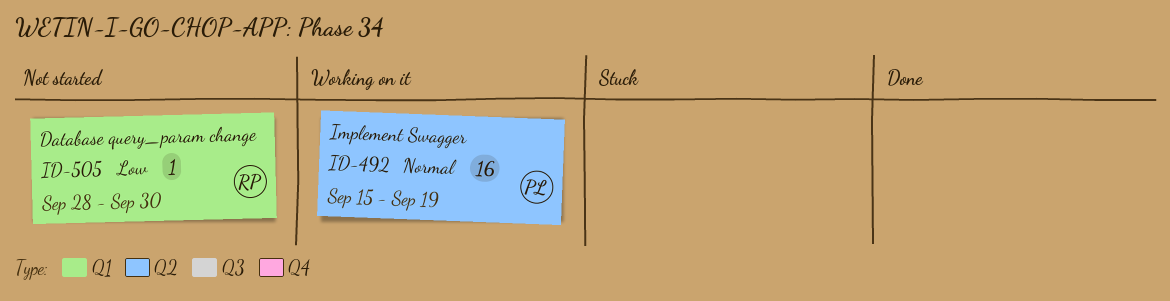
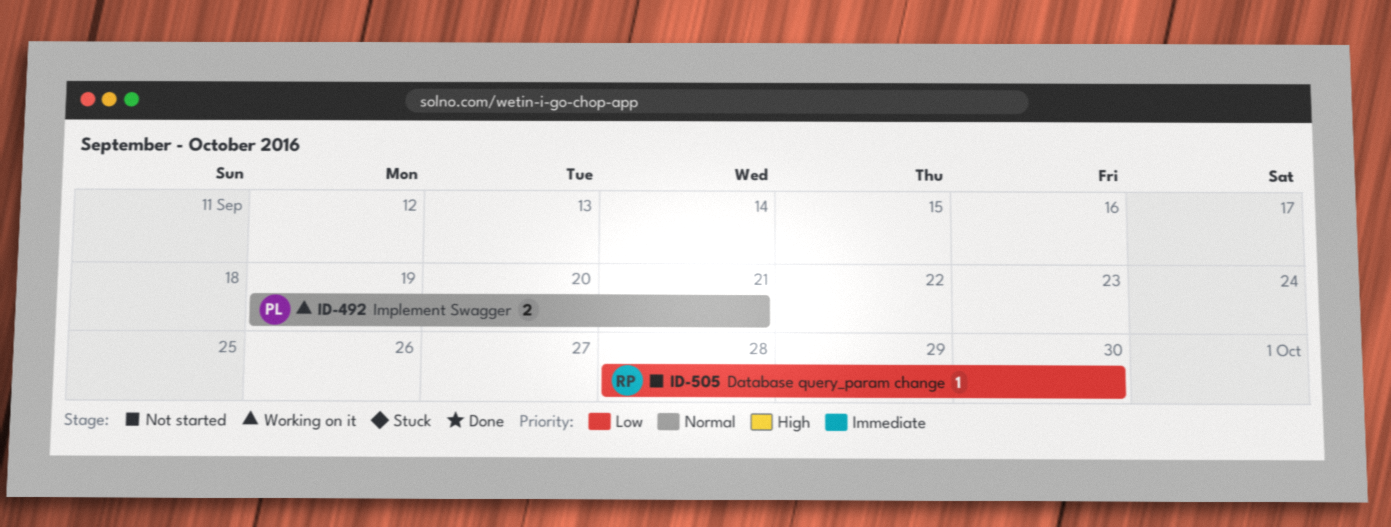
ID-492, estimate: 16 -> 2
ID-492, start: Sep 15 -> Sep 19
ID-492, due: Sep 19 -> Sep 21

